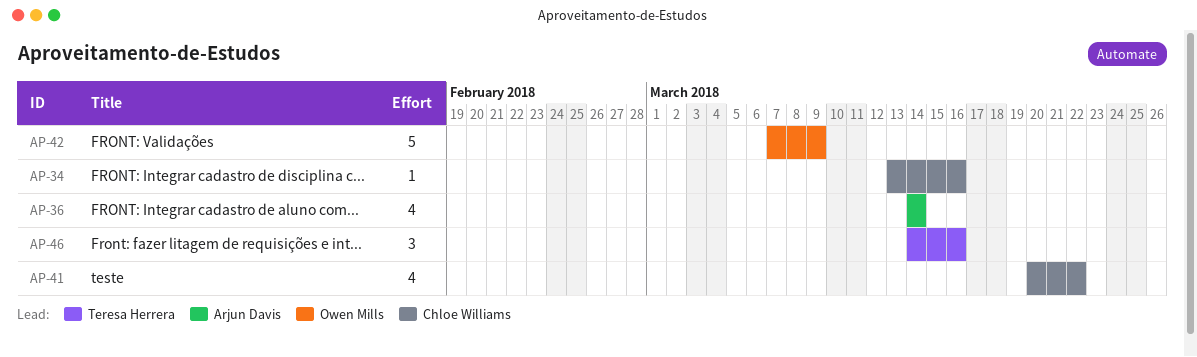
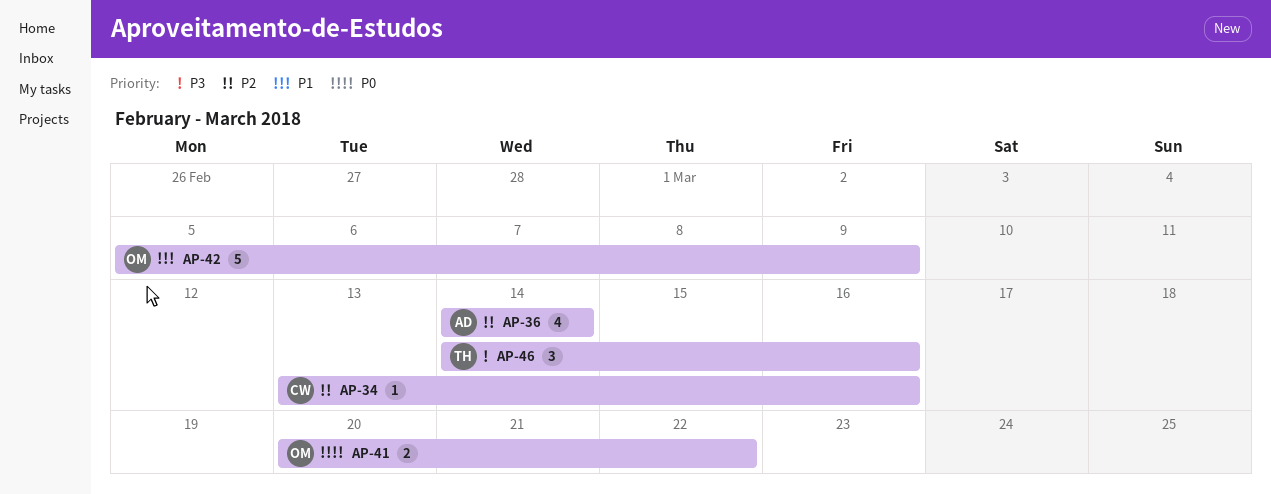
AP-41, owner: Chloe Williams -> Owen Mills
AP-41, estimate: 4 -> 2
AP-42, start: Mar 7 -> Mar 5

